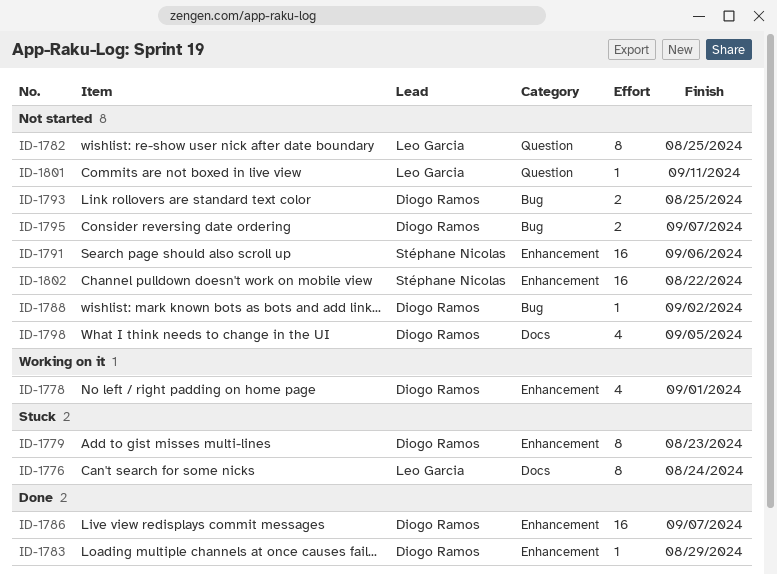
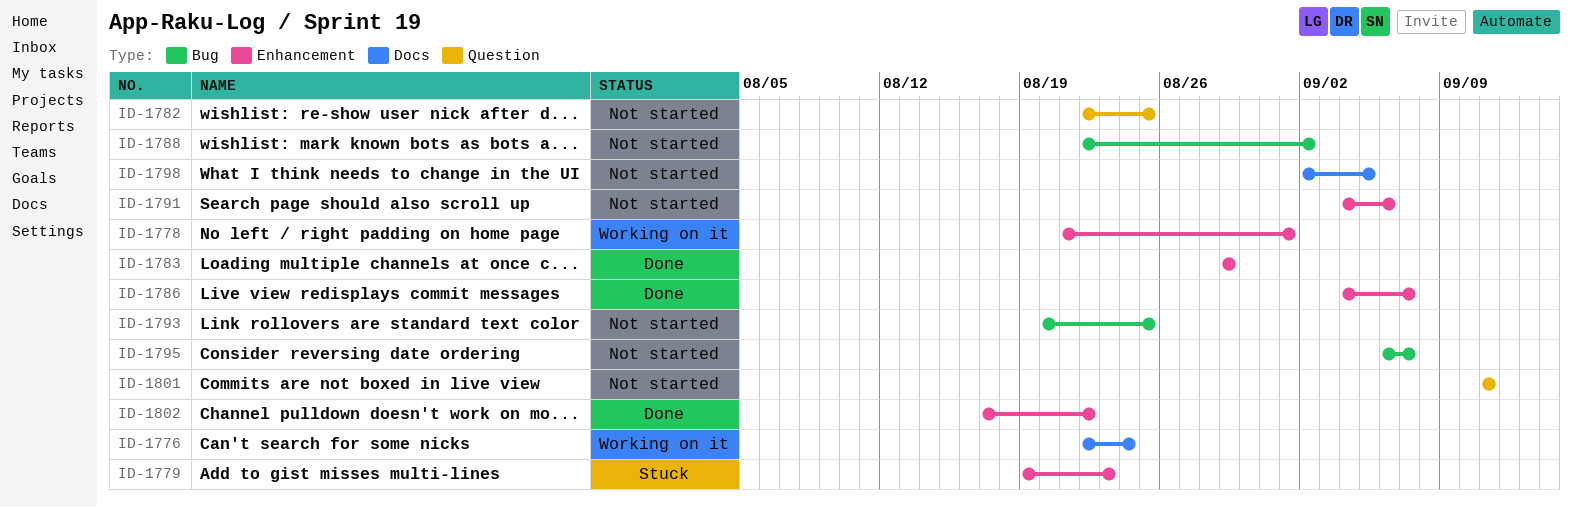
ID-1776, status: Stuck -> Working on it
ID-1802, status: Not started -> Done

